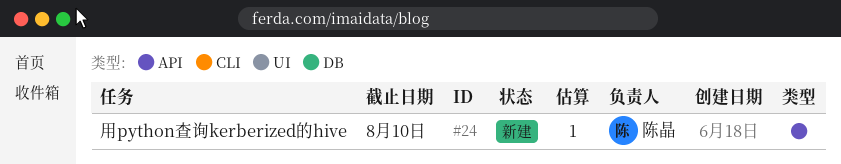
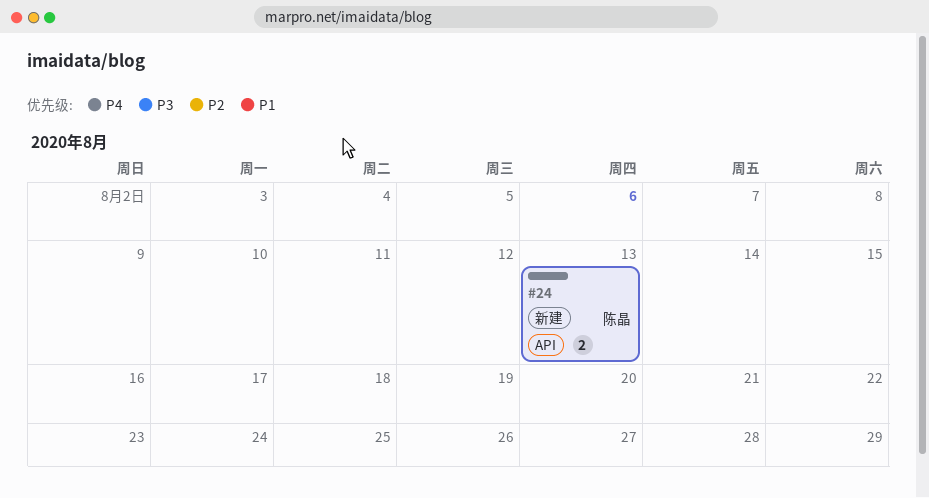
#24, estimate: 1 -> 2
#24, due: Aug 10 -> Aug 13

